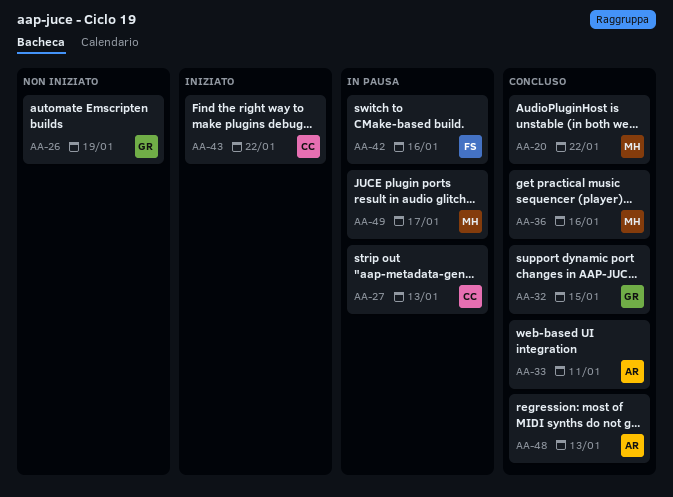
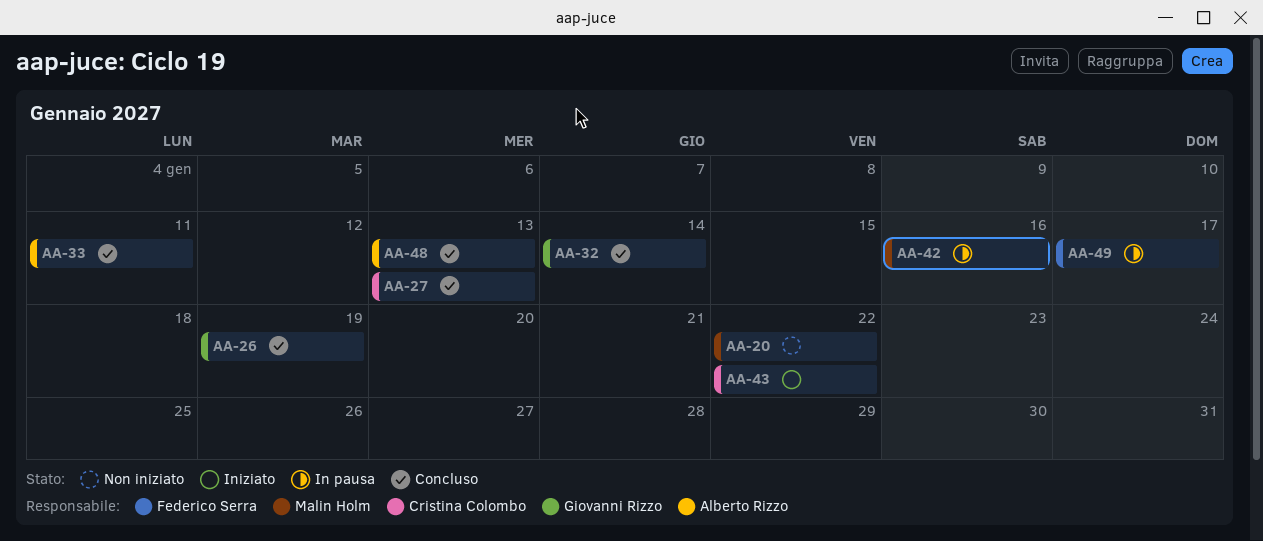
AA-20, status: Concluso -> Non iniziato
AA-26, status: Non iniziato -> Concluso
AA-27, status: In pausa -> Concluso
AA-32, due: Jan 15 -> Jan 14
AA-36: present -> none
AA-42, owner: Federico Serra -> Malin Holm
AA-49, owner: Malin Holm -> Federico Serra

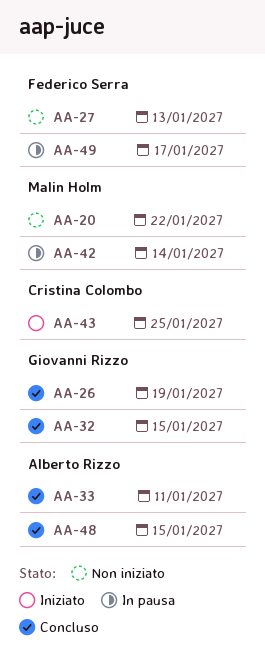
AA-27, status: Concluso -> Non iniziato
AA-27, owner: Cristina Colombo -> Federico Serra
AA-32, due: Jan 14 -> Jan 15
AA-42, due: Jan 16 -> Jan 14
AA-43, due: Jan 22 -> Jan 25
AA-48, due: Jan 13 -> Jan 15

